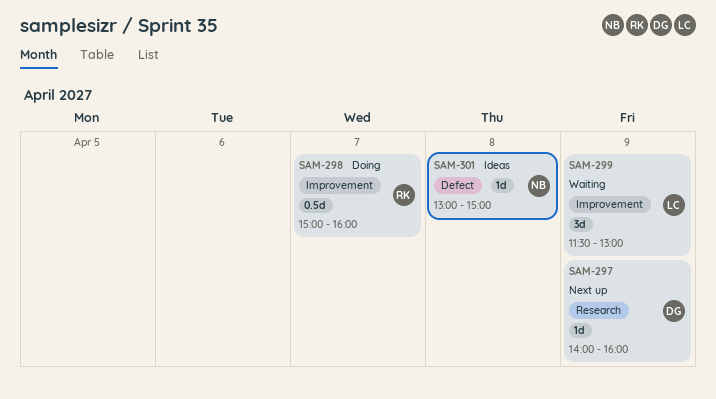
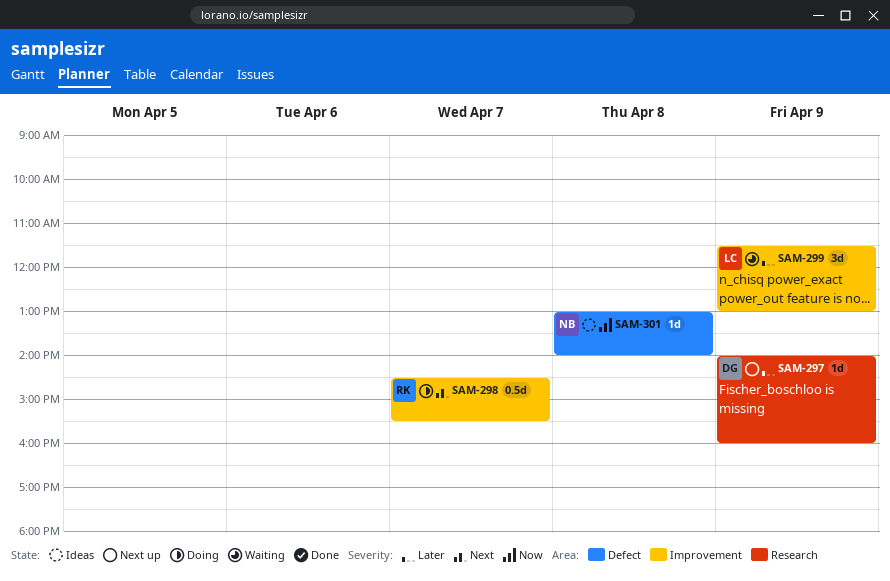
SAM-298, begins: 15:00 -> 14:30
SAM-298, ends: 16:00 -> 15:30
SAM-301, ends: 15:00 -> 14:00

